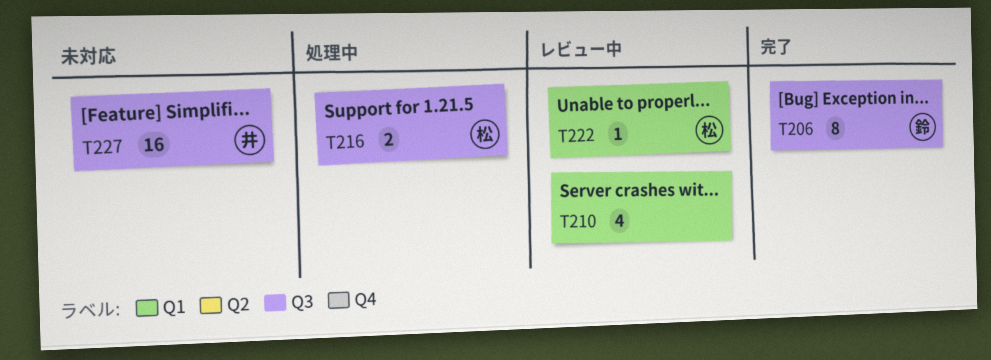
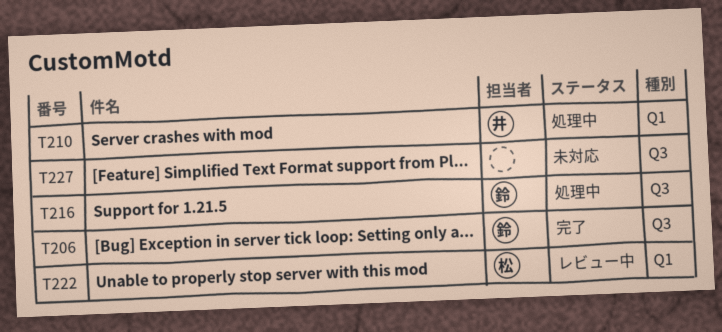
T210, status: レビュー中 -> 処理中
T210, owner: none -> 井
T216, owner: 松 -> 鈴
T227, owner: 井 -> none

